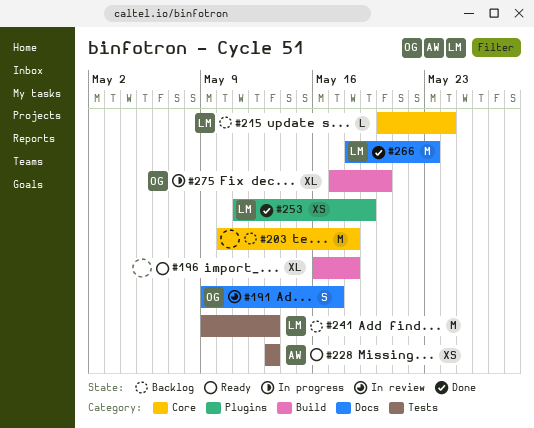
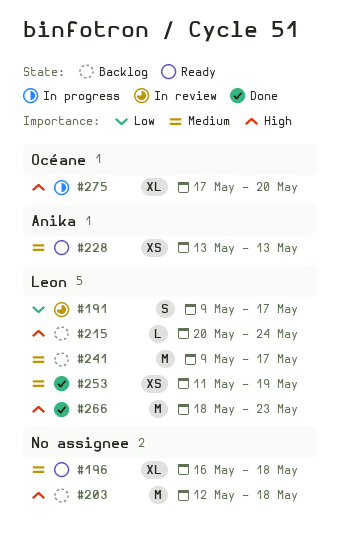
#191, owner: Océane -> Leon
#203, start: May 10 -> May 12
#241, due: May 13 -> May 17

